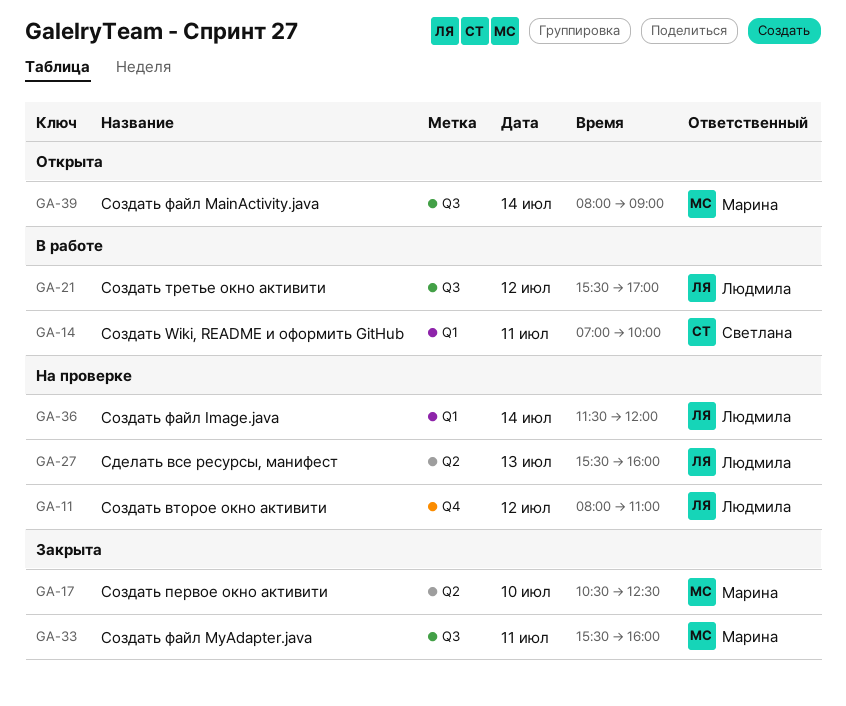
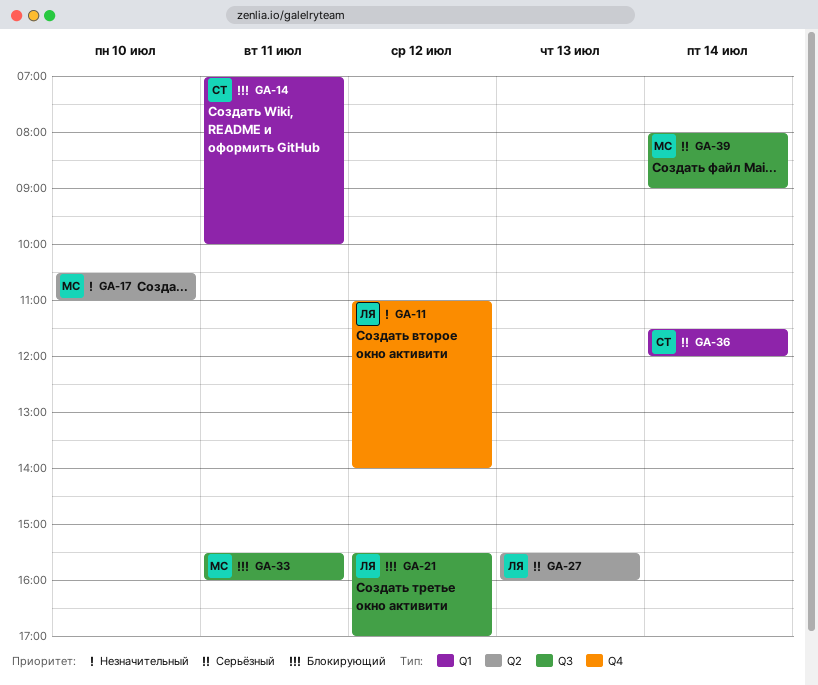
GA-11, begins: 08:00 -> 11:00
GA-11, ends: 11:00 -> 14:00
GA-17, ends: 12:30 -> 11:00
GA-36, owner: Людмила -> Светлана

